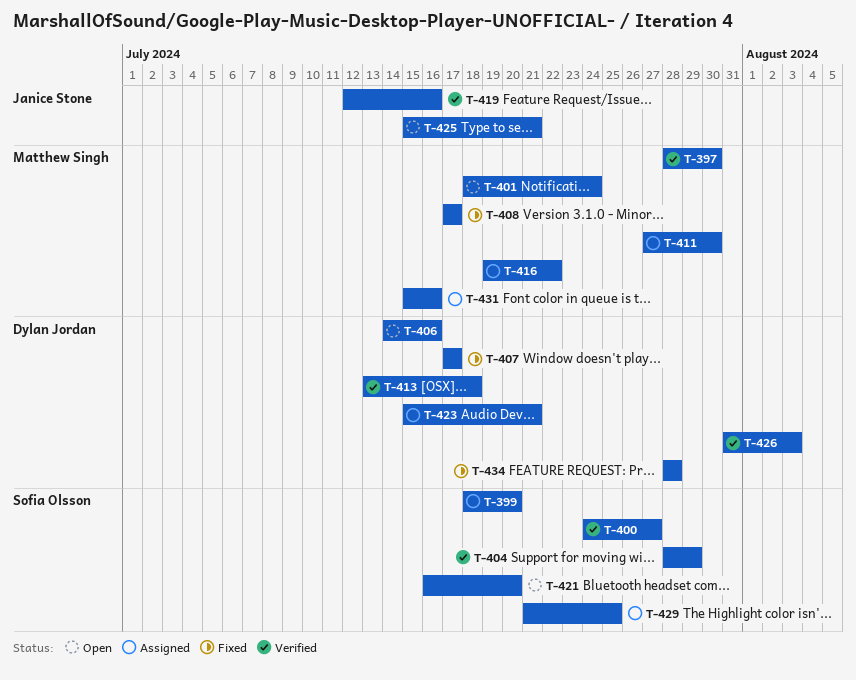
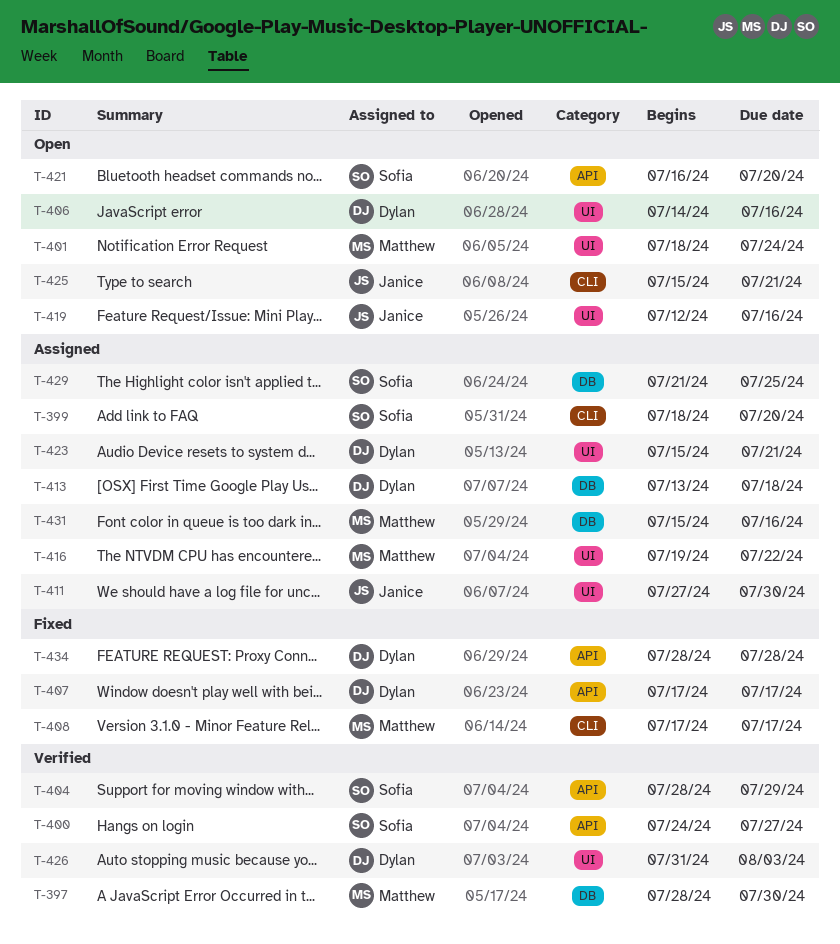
T-411, owner: Matthew Singh -> Janice Stone
T-413, status: Verified -> Assigned
T-419, status: Verified -> Open

